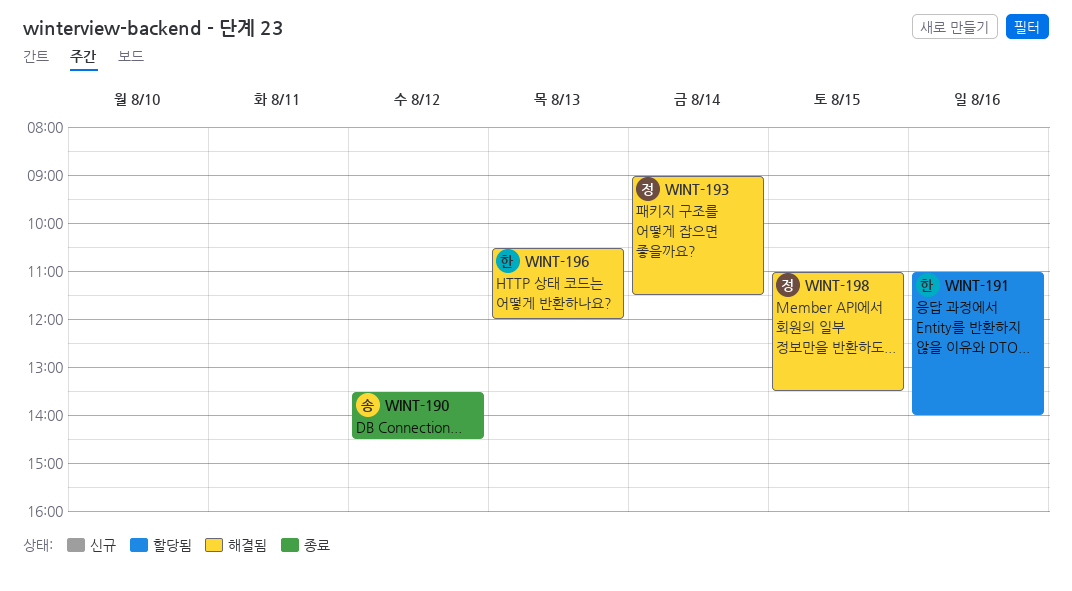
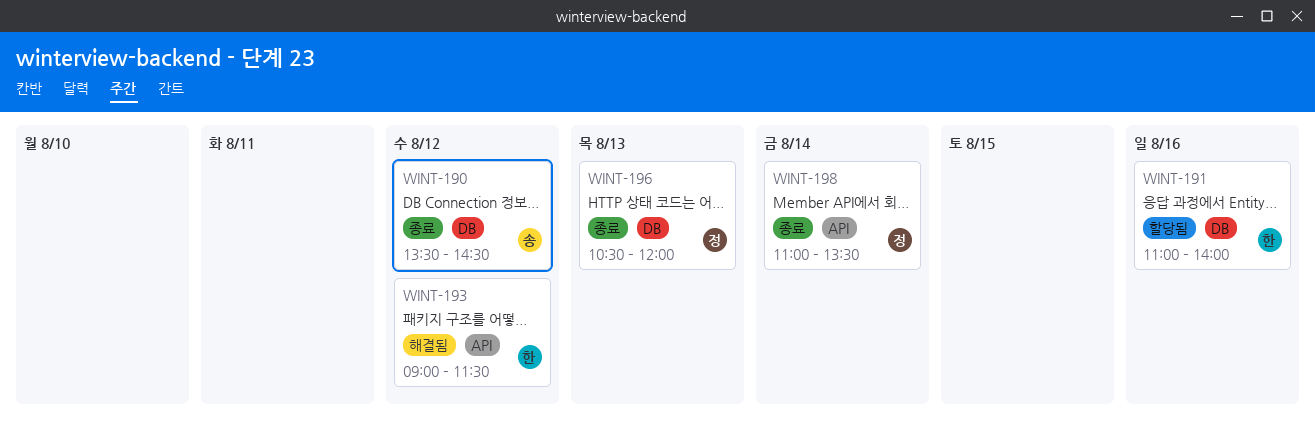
WINT-193, owner: 정 -> 한
WINT-193, day: Aug 14 -> Aug 12
WINT-196, status: 해결됨 -> 종료
WINT-196, owner: 한 -> 정
WINT-198, status: 해결됨 -> 종료
WINT-198, day: Aug 15 -> Aug 14

